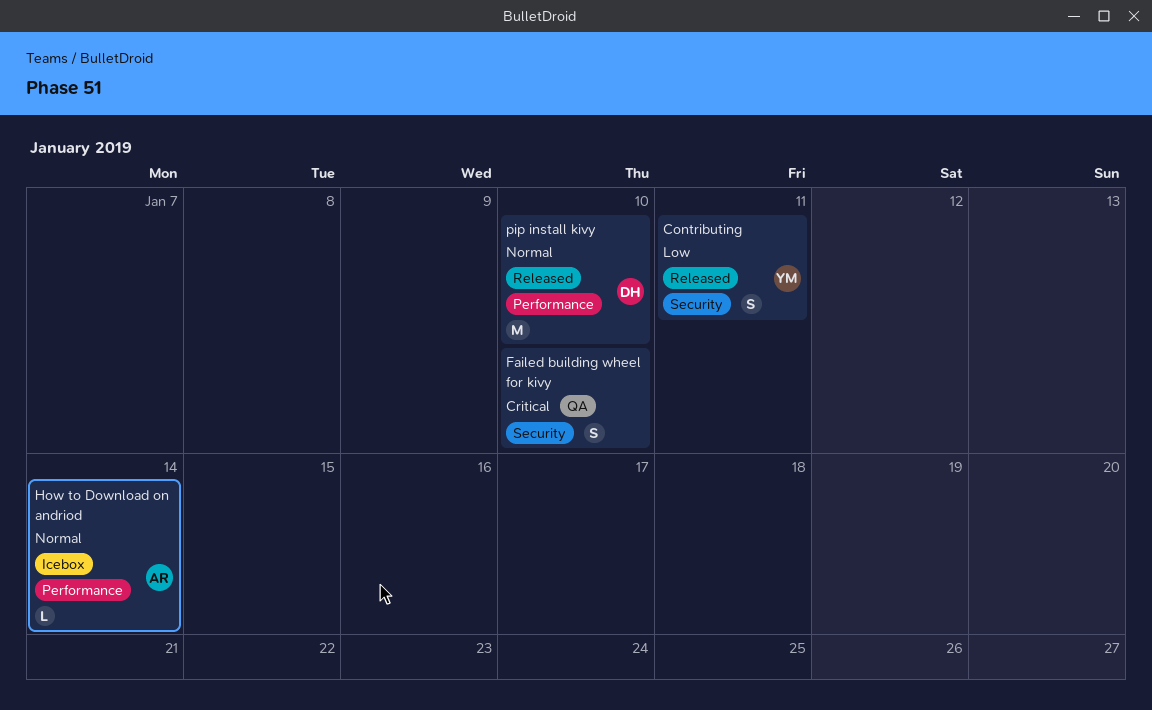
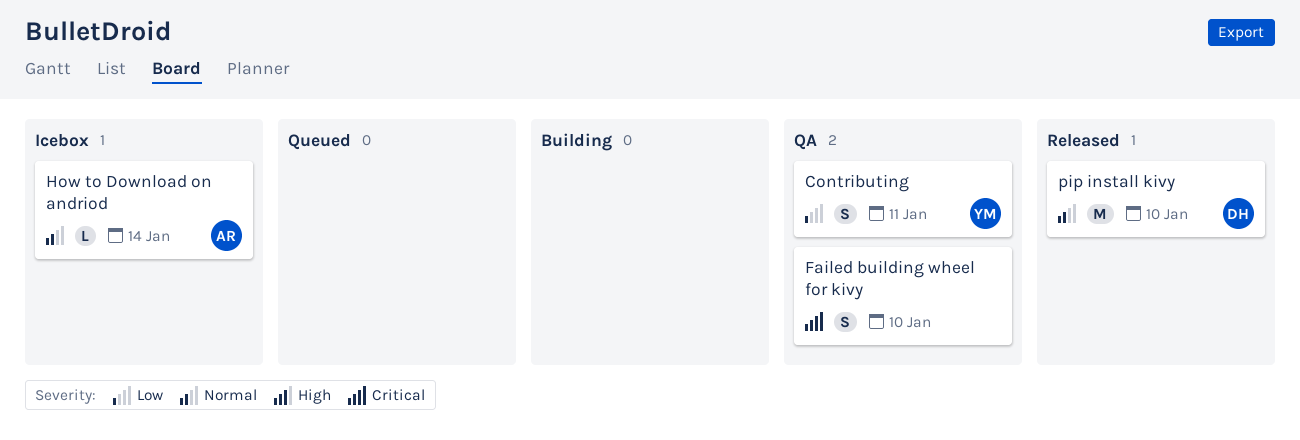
Contributing, status: Released -> QA

